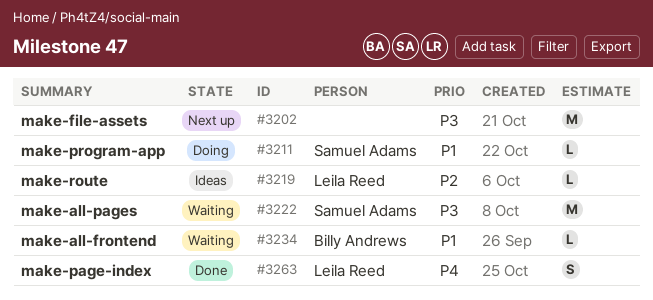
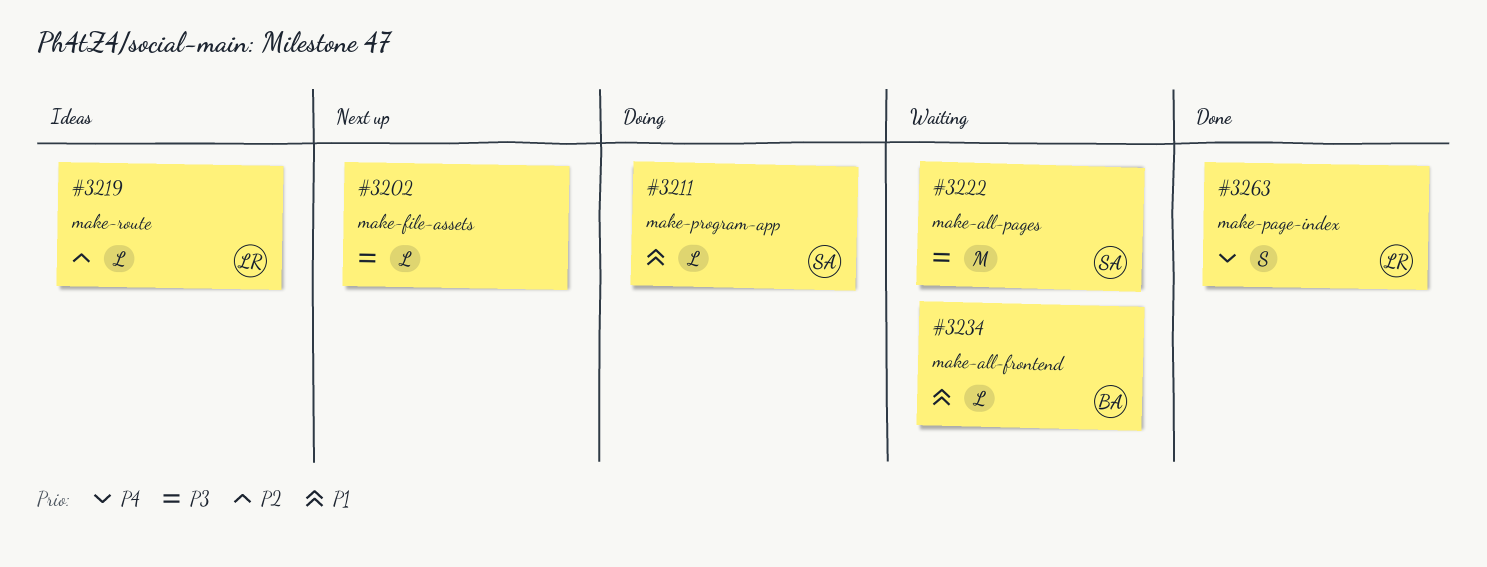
#3202, estimate: M -> L

